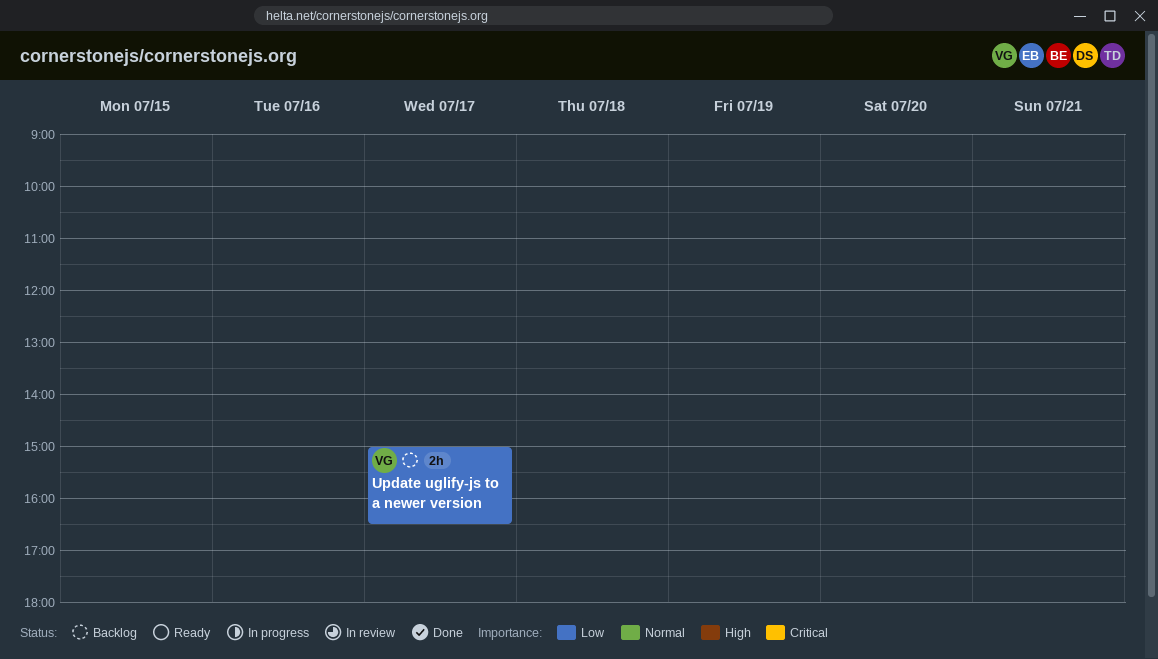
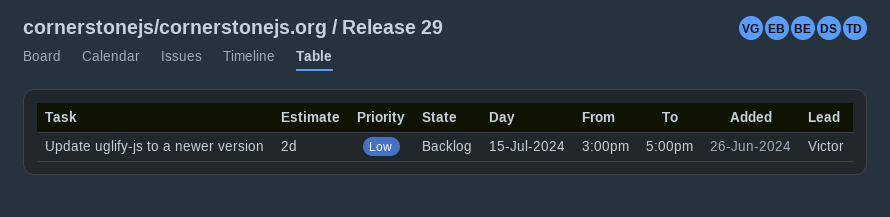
Update uglify-js to a newer version, estimate: 2h -> 2d
Update uglify-js to a newer version, day: Jul 17 -> Jul 15
Update uglify-js to a newer version, ends: 16:30 -> 17:00

